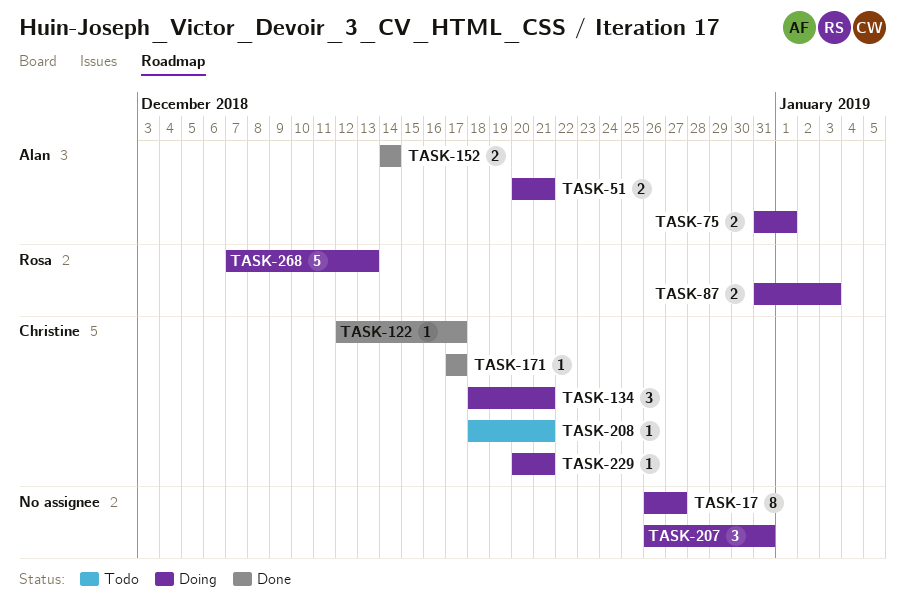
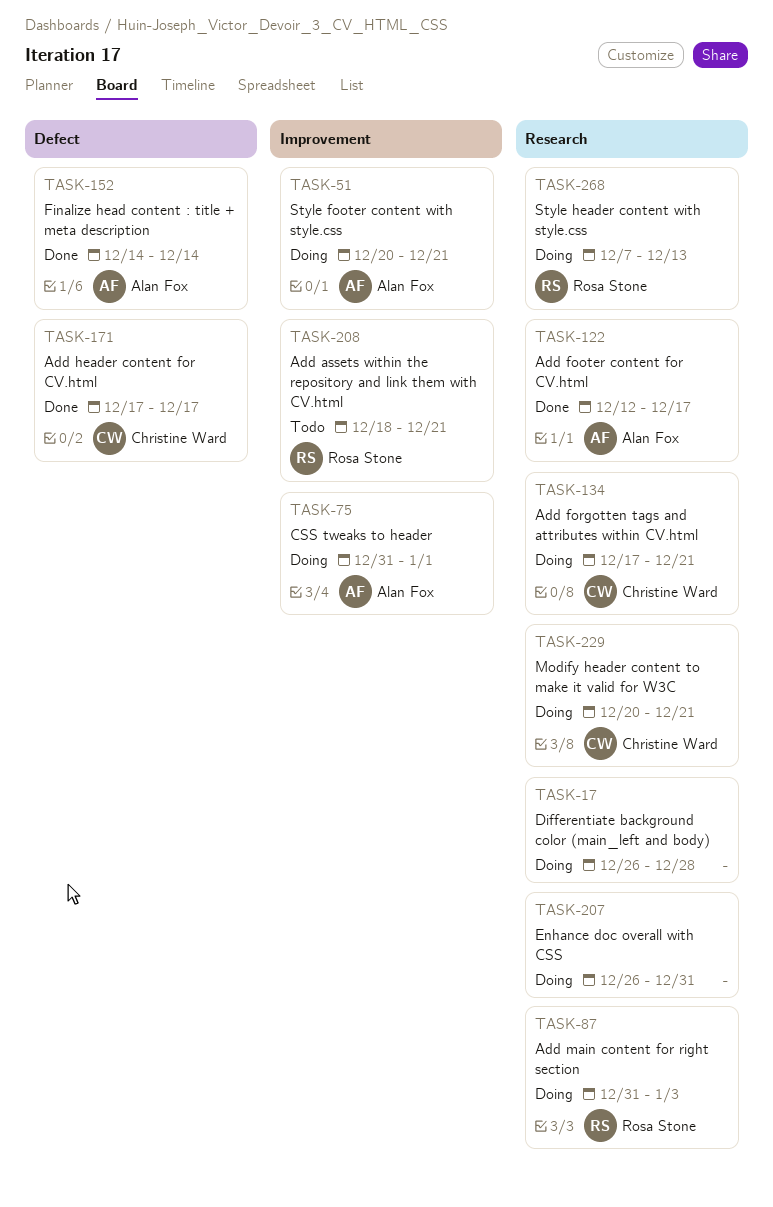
TASK-17, due: Dec 27 -> Dec 28
TASK-122, owner: Christine Ward -> Alan Fox
TASK-134, start: Dec 18 -> Dec 17
TASK-208, owner: Christine Ward -> Rosa Stone

